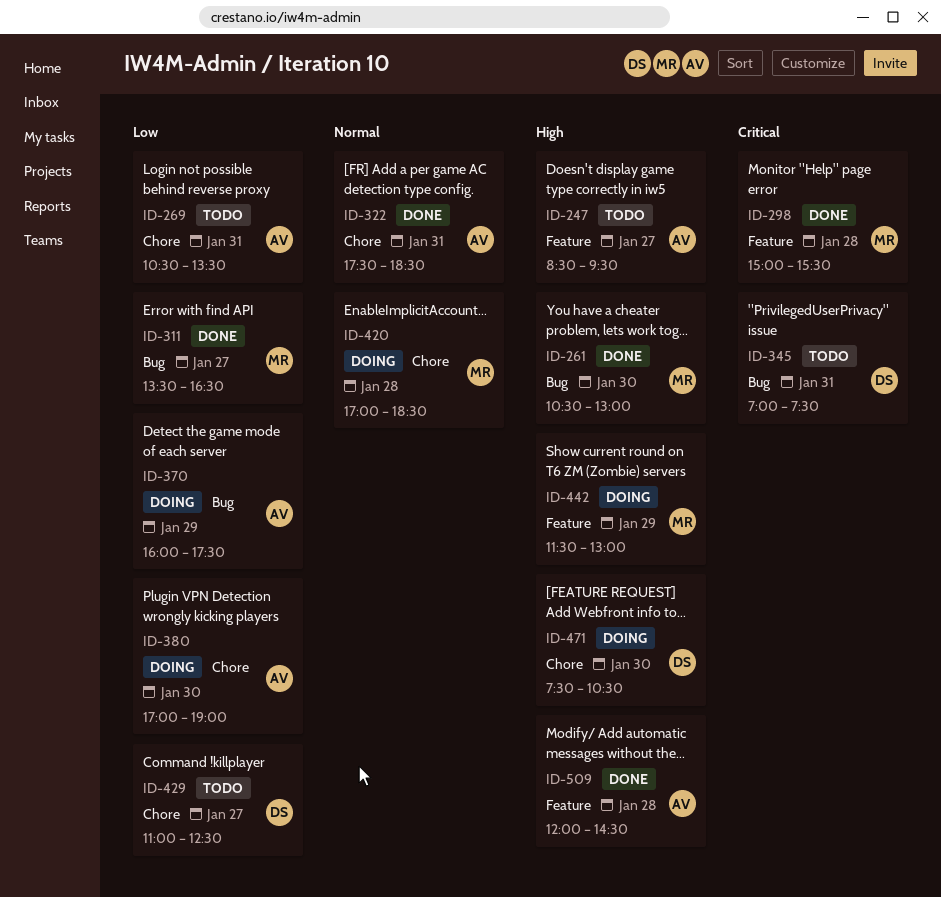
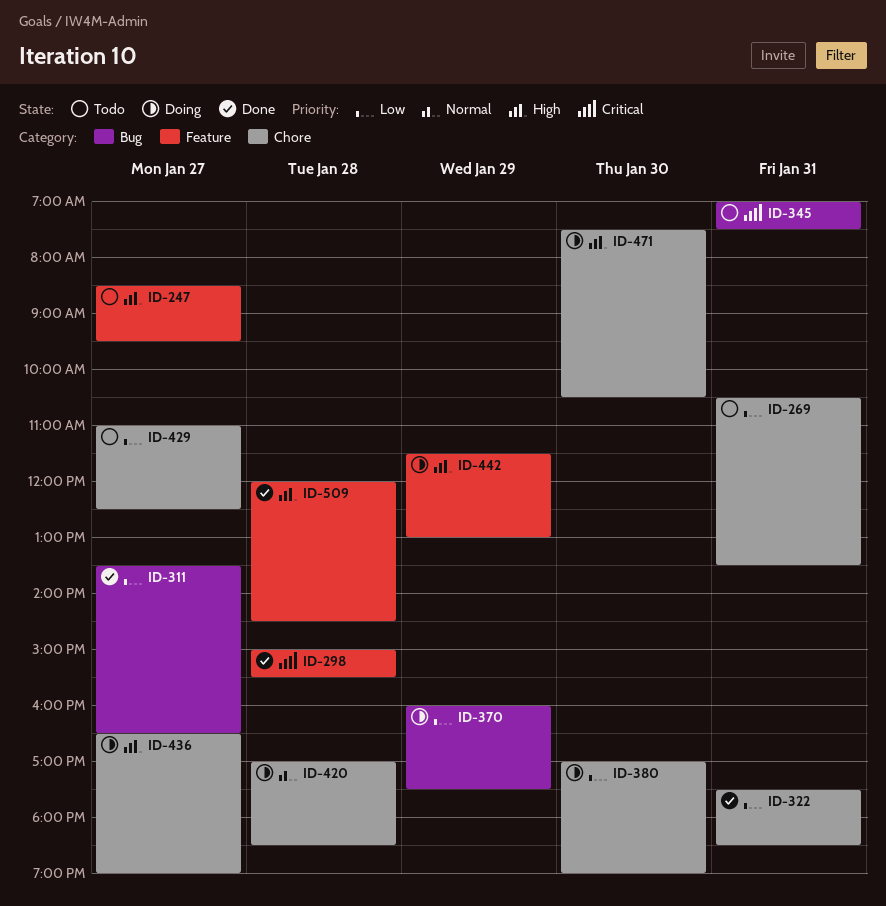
ID-261: present -> none
ID-322, priority: Normal -> Low
ID-436: none -> present

